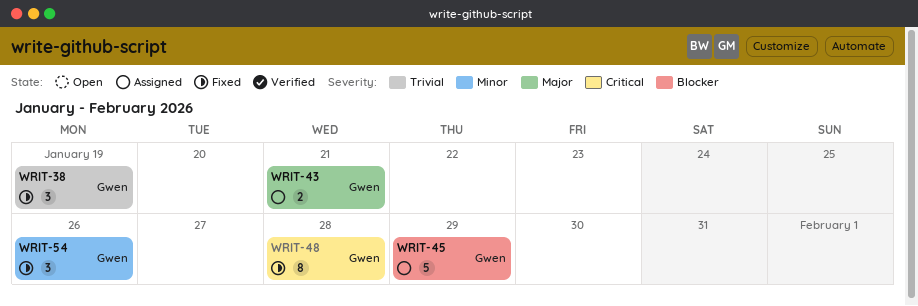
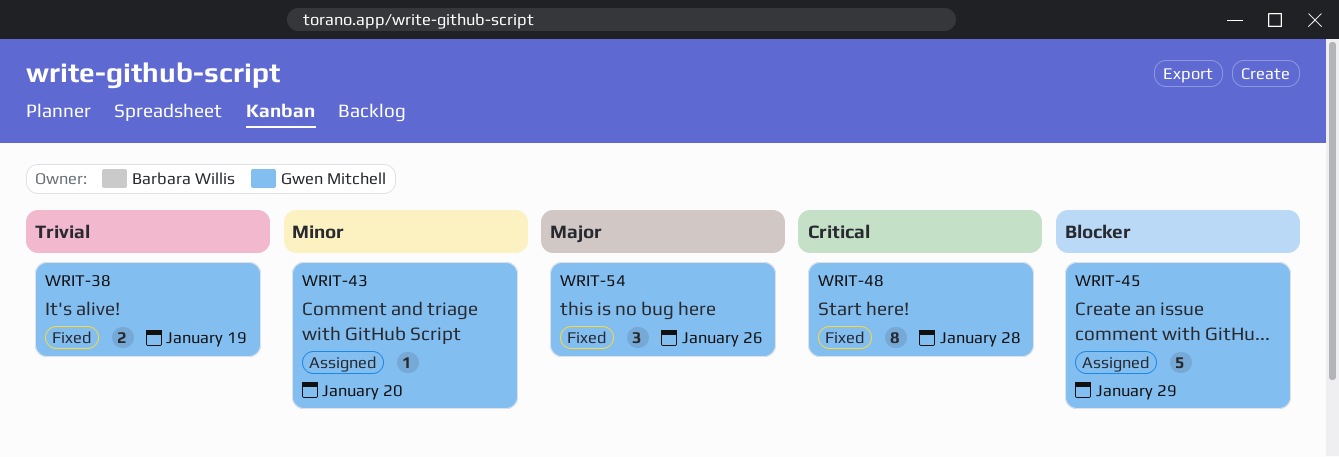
WRIT-38, estimate: 3 -> 2
WRIT-43, priority: Major -> Minor
WRIT-43, estimate: 2 -> 1
WRIT-43, due: Jan 21 -> Jan 20
WRIT-54, priority: Minor -> Major

